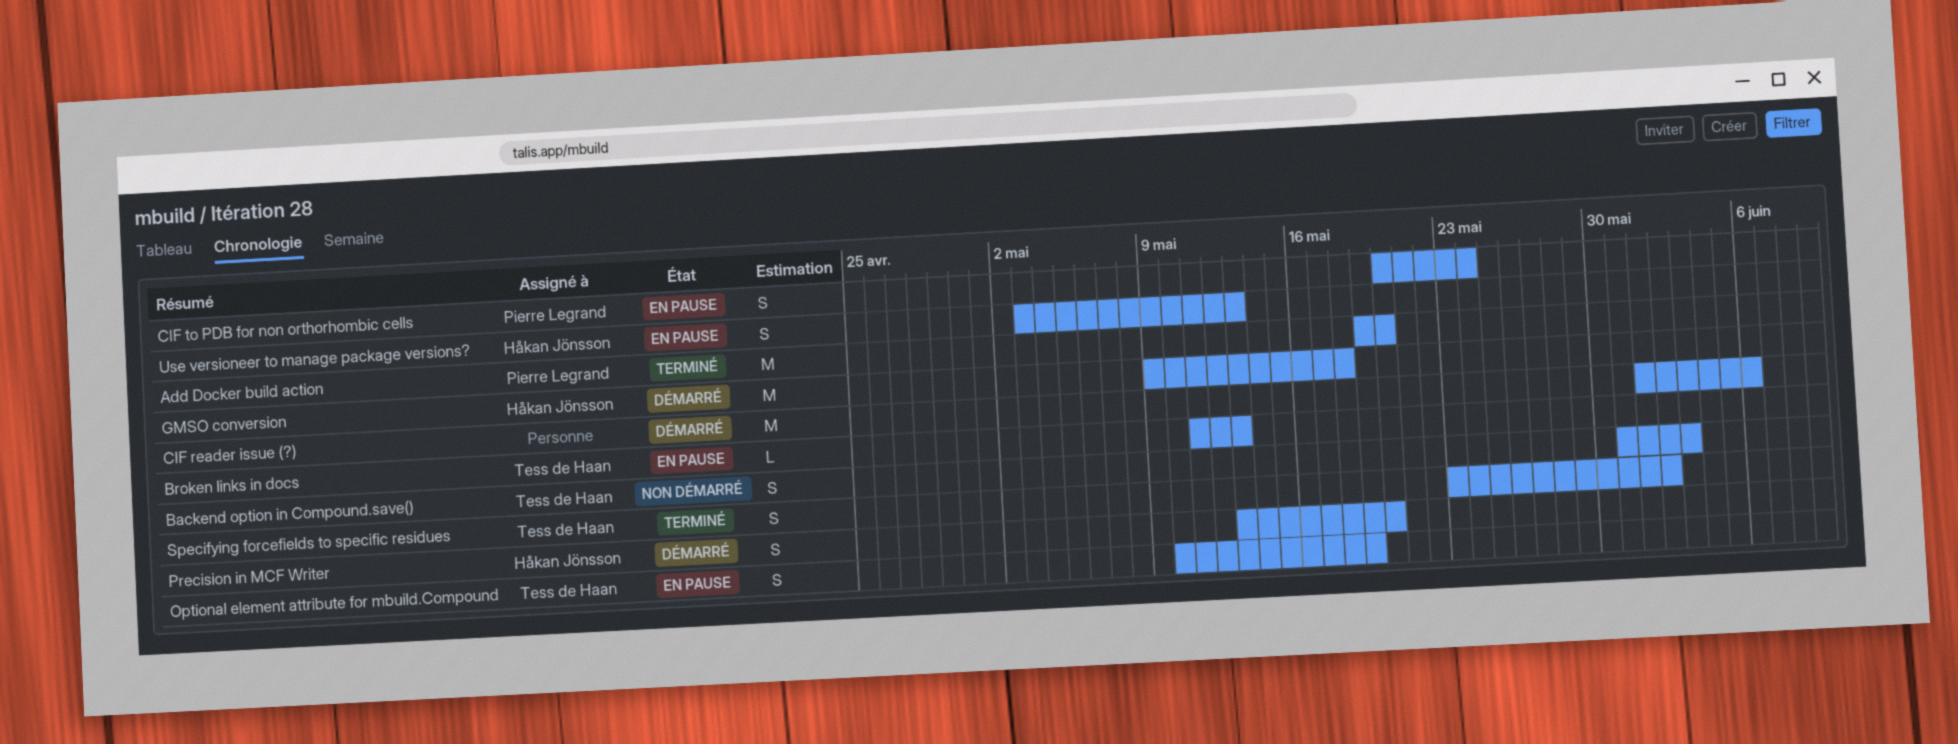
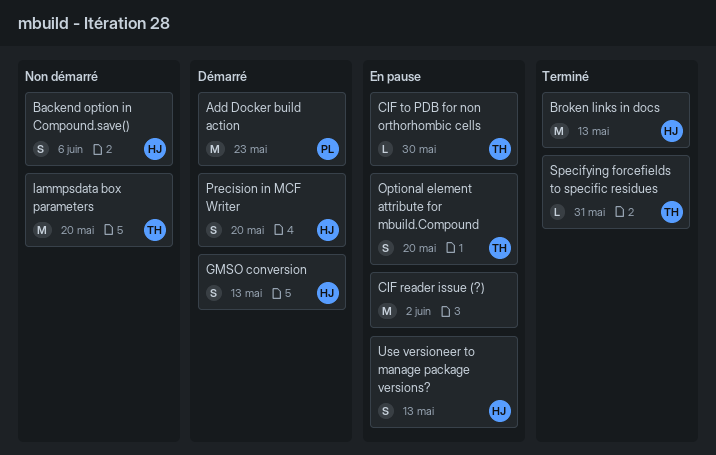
Add Docker build action, status: Terminé -> Démarré
Add Docker build action, due: May 20 -> May 23
Backend option in Compound.save(), owner: Tess de Haan -> Håkan Jönsson
Backend option in Compound.save(), due: Jun 3 -> Jun 6
Broken links in docs, status: En pause -> Terminé
Broken links in docs, owner: Tess de Haan -> Håkan Jönsson
Broken links in docs, estimate: L -> M
CIF reader issue (?), status: Démarré -> En pause
CIF reader issue (?), due: Jun 6 -> Jun 2
CIF to PDB for non orthorhombic cells, owner: Pierre Legrand -> Tess de Haan
CIF to PDB for non orthorhombic cells, estimate: S -> L
CIF to PDB for non orthorhombic cells, due: May 24 -> May 30
GMSO conversion, estimate: M -> S
GMSO conversion, due: May 18 -> May 13
lammpsdata box parameters: none -> present
Optional element attribute for mbuild.Compound, due: May 19 -> May 20
Specifying forcefields to specific residues, estimate: S -> L
Specifying forcefields to specific residues, due: Jun 2 -> May 31

